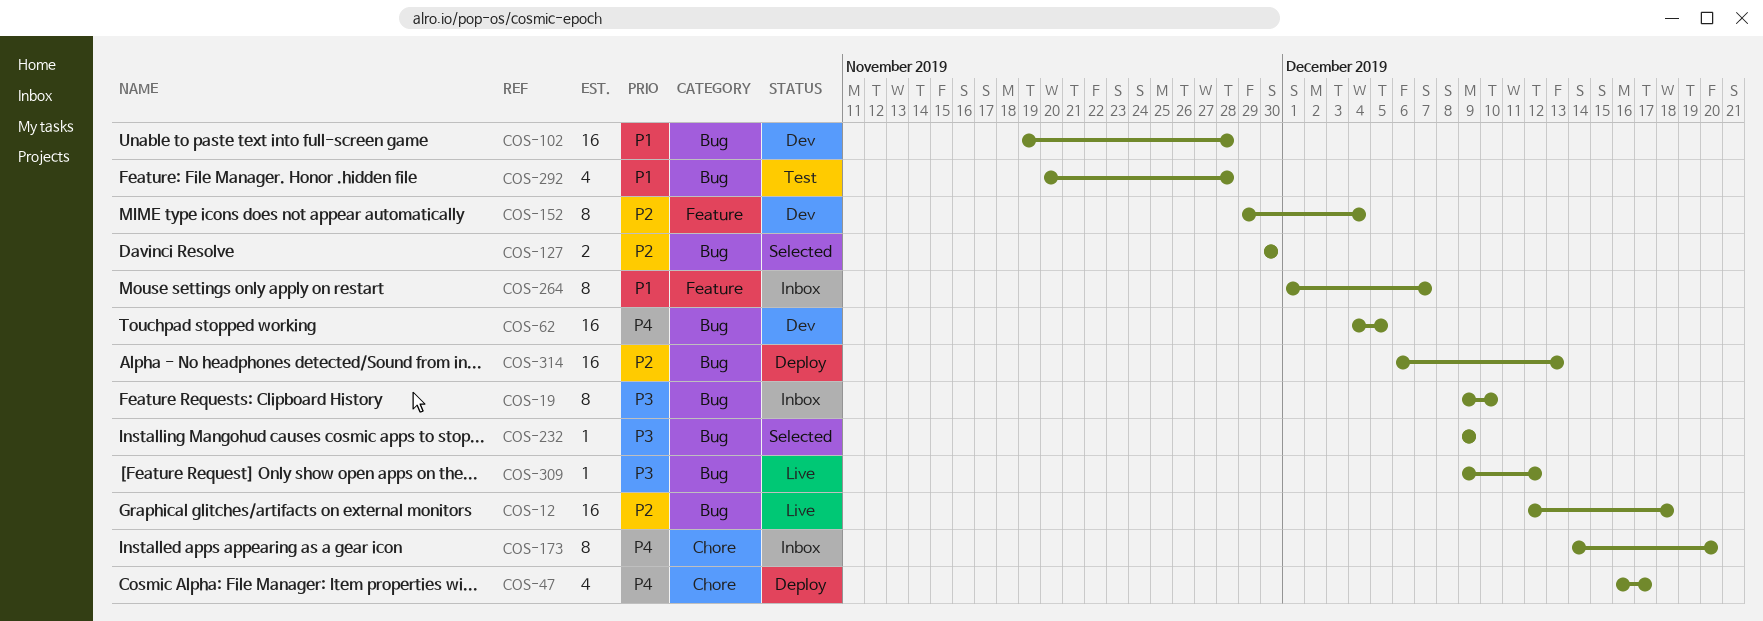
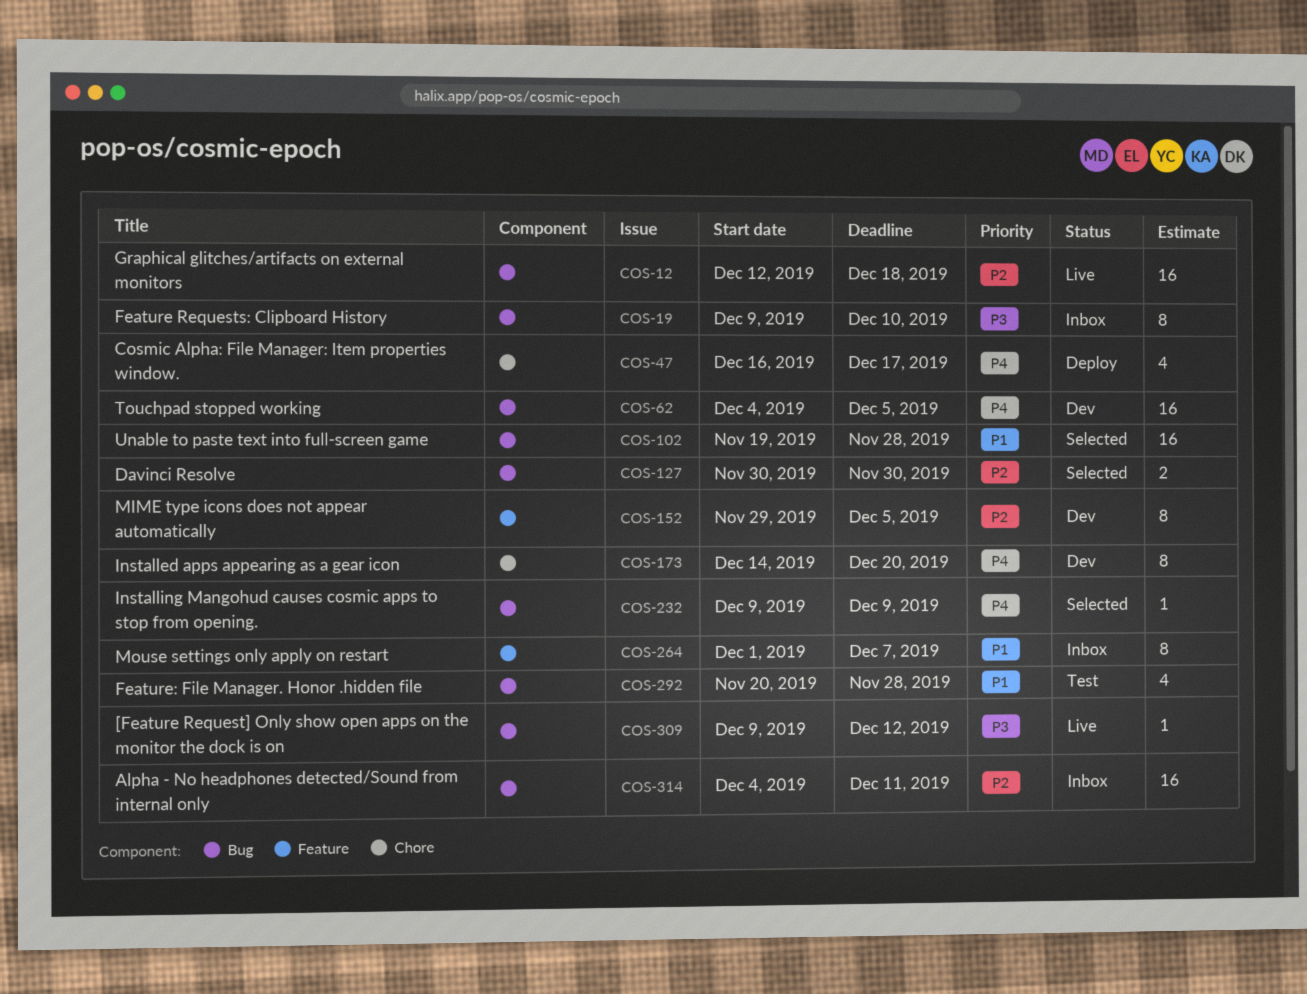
COS-102, status: Dev -> Selected
COS-152, due: Dec 4 -> Dec 5
COS-173, status: Inbox -> Dev
COS-232, priority: P3 -> P4
COS-314, status: Deploy -> Inbox
COS-314, start: Dec 6 -> Dec 4
COS-314, due: Dec 13 -> Dec 11

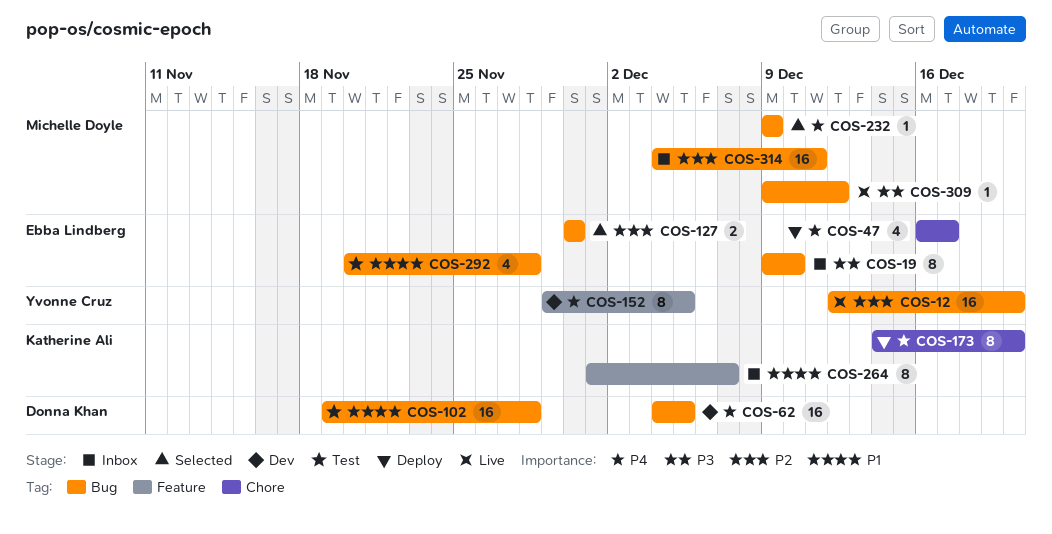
COS-12, due: Dec 18 -> Dec 20
COS-102, status: Selected -> Test
COS-152, priority: P2 -> P4
COS-173, status: Dev -> Deploy

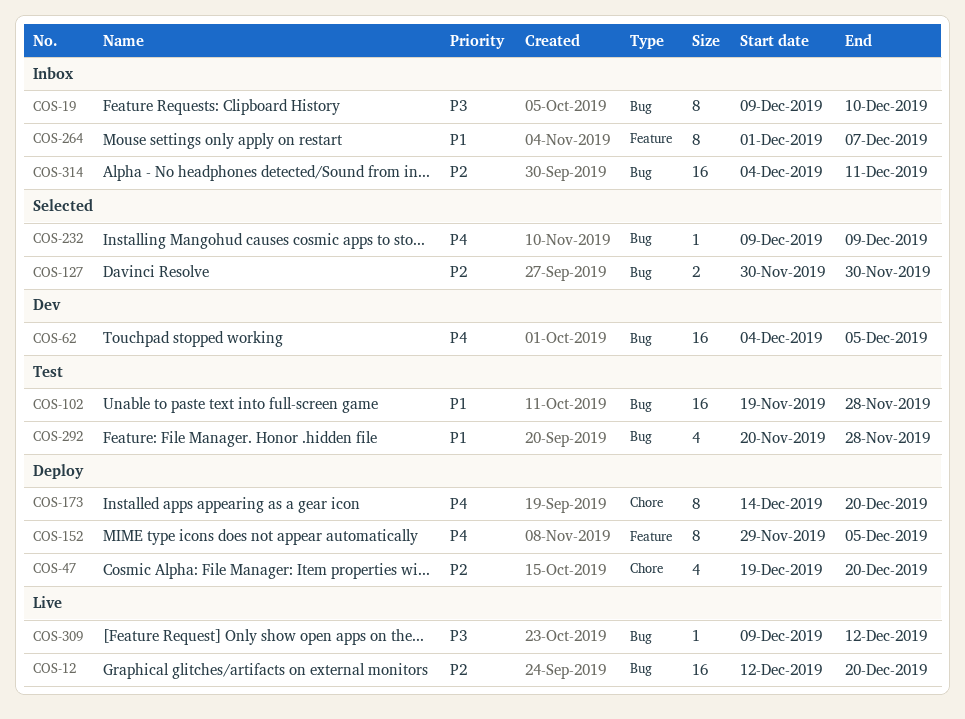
COS-47, priority: P4 -> P2
COS-47, start: Dec 16 -> Dec 19
COS-47, due: Dec 17 -> Dec 20
COS-152, status: Dev -> Deploy

